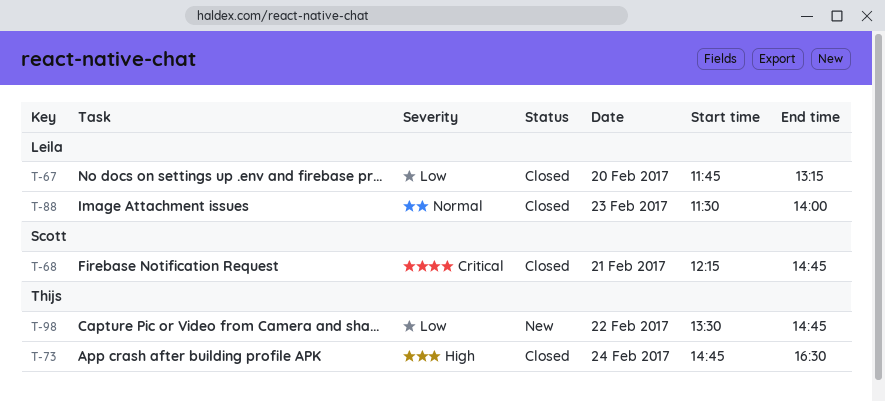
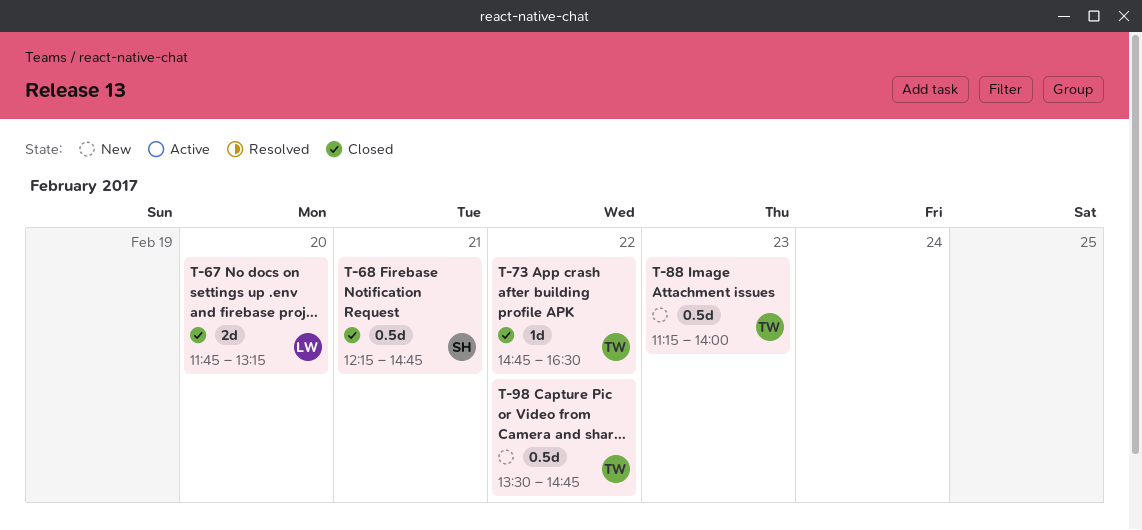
T-73, day: Feb 24 -> Feb 22
T-88, status: Closed -> New
T-88, owner: Leila -> Thijs
T-88, begins: 11:30 -> 11:15

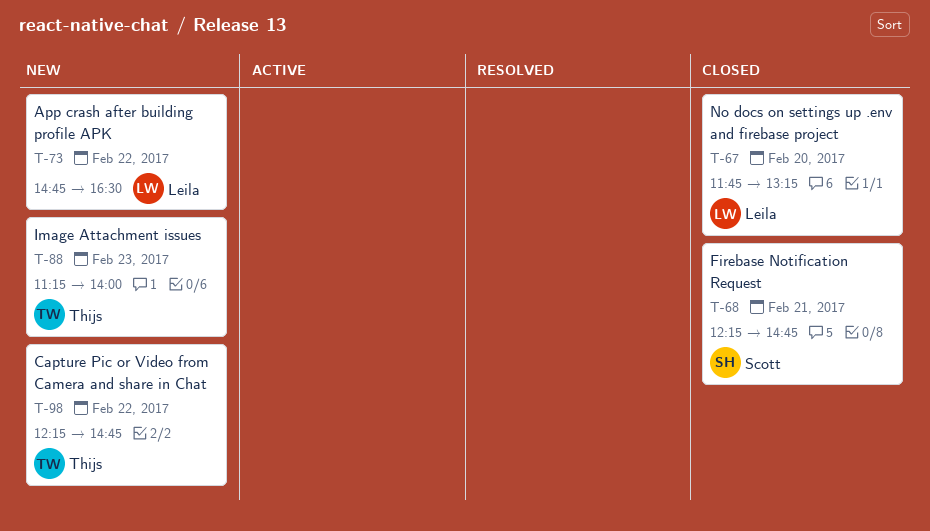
T-73, status: Closed -> New
T-73, owner: Thijs -> Leila
T-98, begins: 13:30 -> 12:15

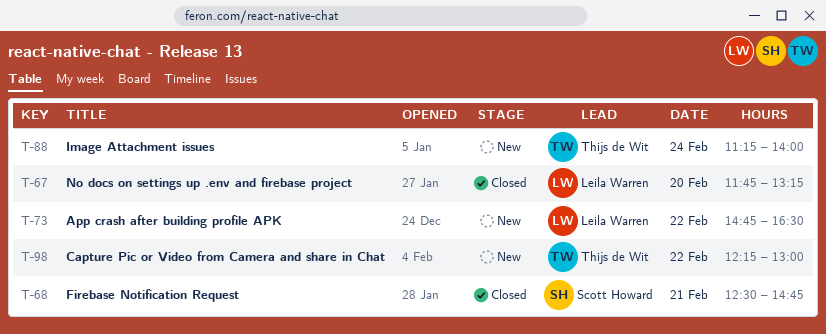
T-68, begins: 12:15 -> 12:30
T-88, day: Feb 23 -> Feb 24
T-98, ends: 14:45 -> 13:00

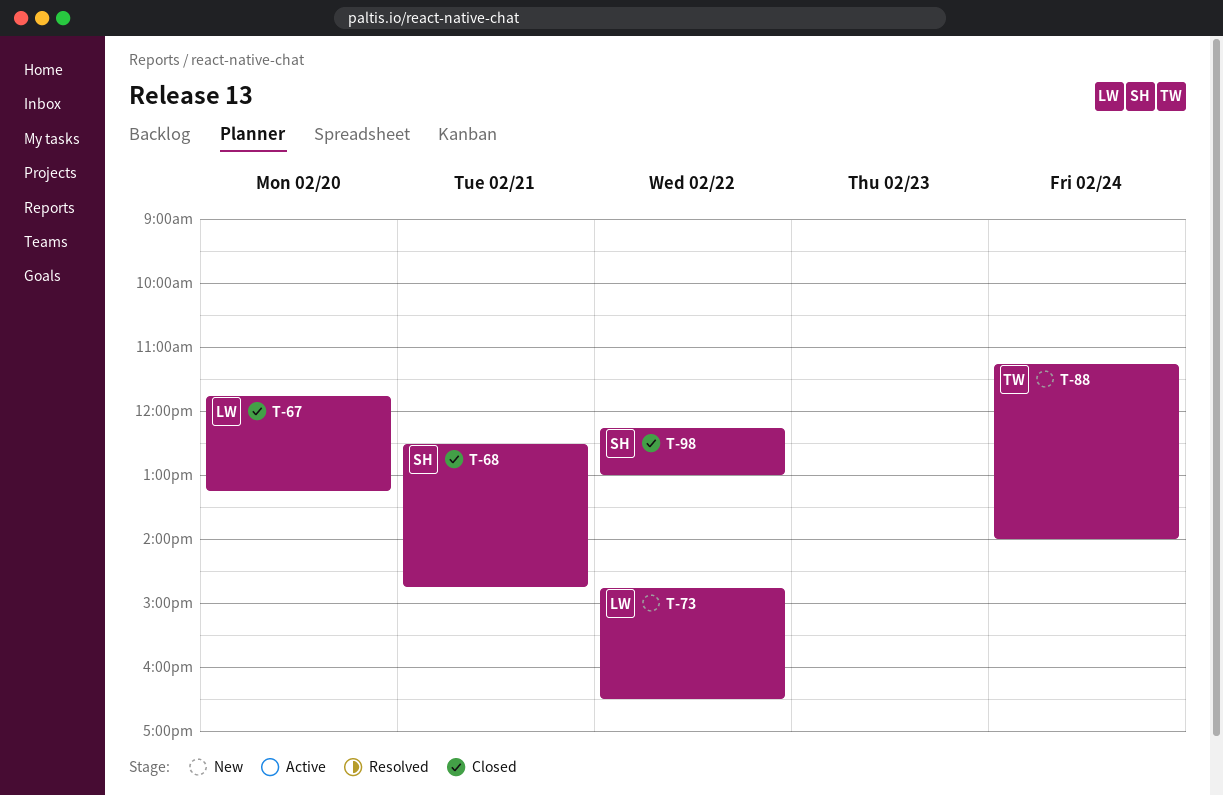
T-98, status: New -> Closed
T-98, owner: Thijs de Wit -> Scott Howard

